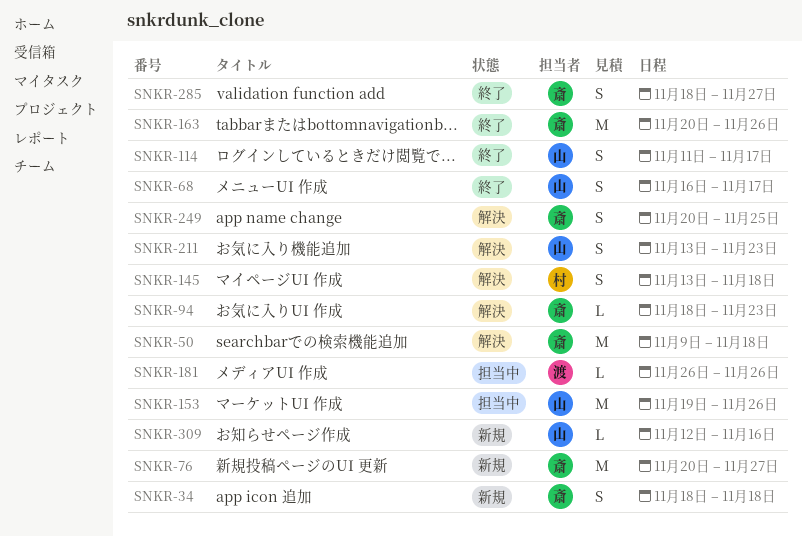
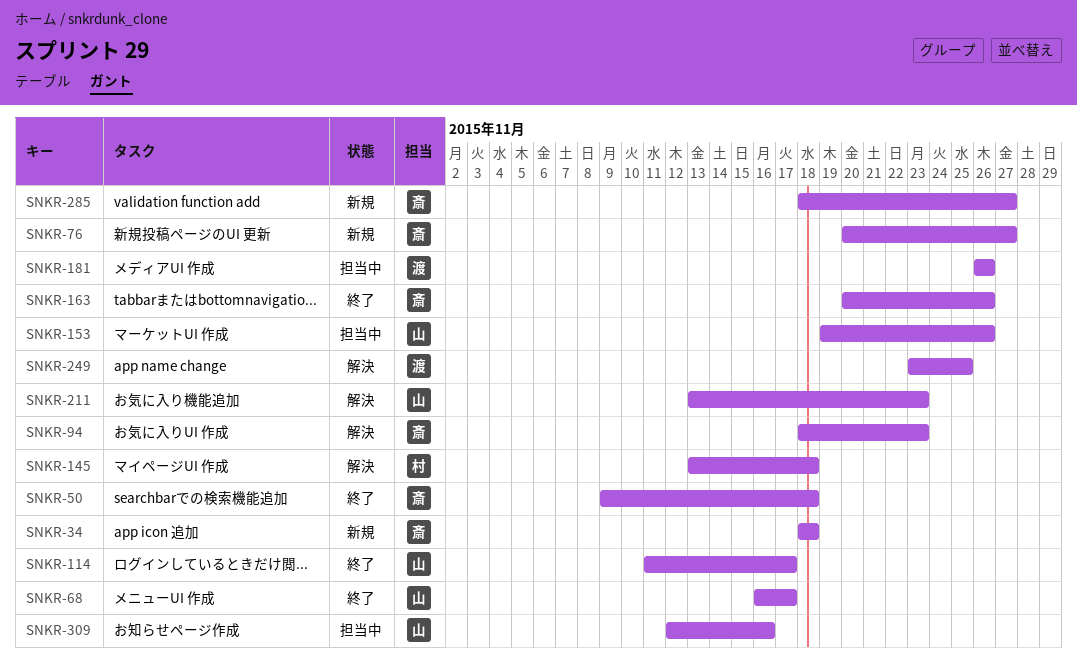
SNKR-50, status: 解決 -> 終了
SNKR-249, owner: 斎 -> 渡
SNKR-249, start: Nov 20 -> Nov 23
SNKR-285, status: 終了 -> 新規
SNKR-309, status: 新規 -> 担当中

